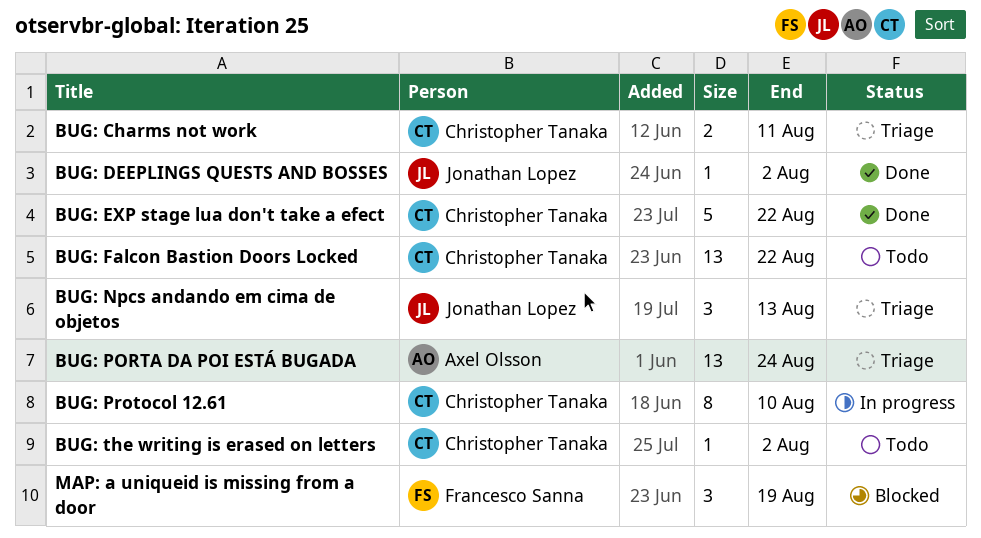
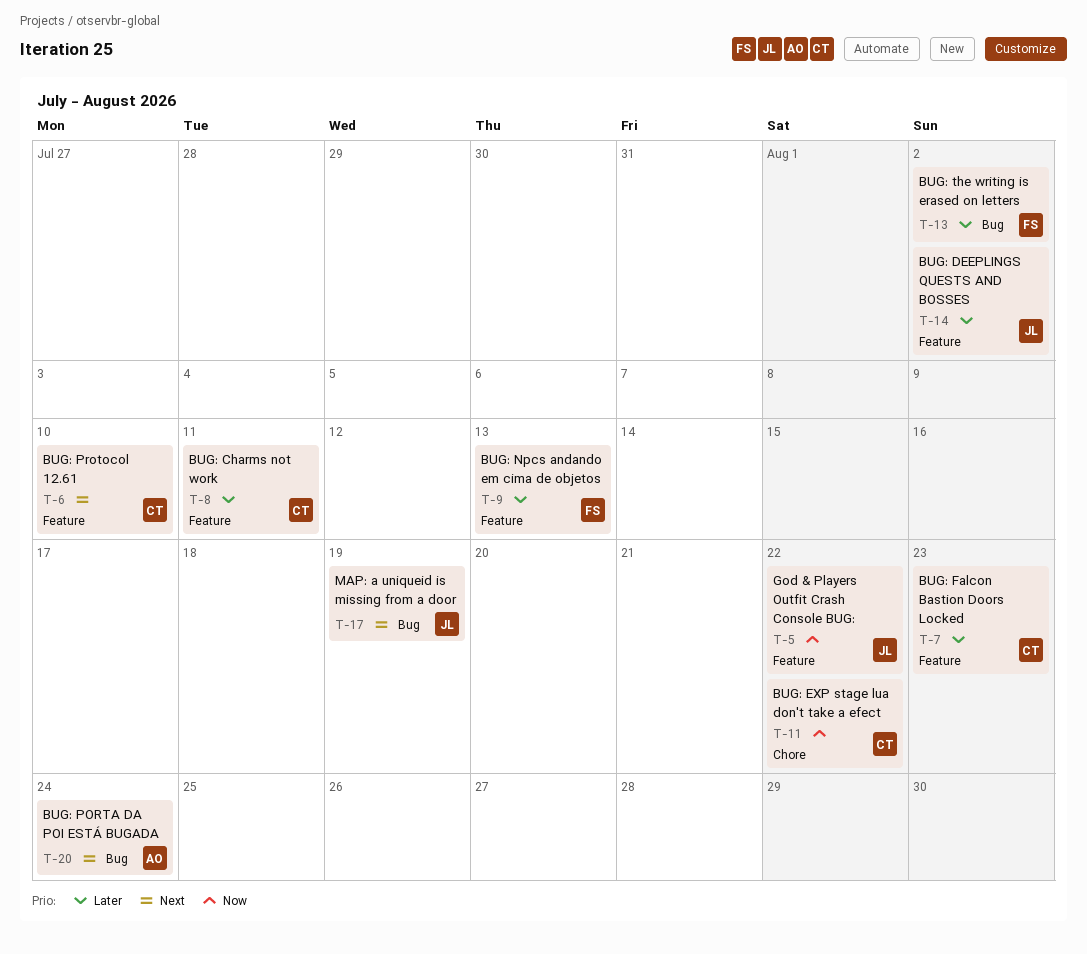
BUG: Falcon Bastion Doors Locked, due: Aug 22 -> Aug 23
BUG: Npcs andando em cima de objetos, owner: Jonathan Lopez -> Francesco Sanna
BUG: the writing is erased on letters, owner: Christopher Tanaka -> Francesco Sanna
God & Players Outfit Crash Console BUG:: none -> present
MAP: a uniqueid is missing from a door, owner: Francesco Sanna -> Jonathan Lopez

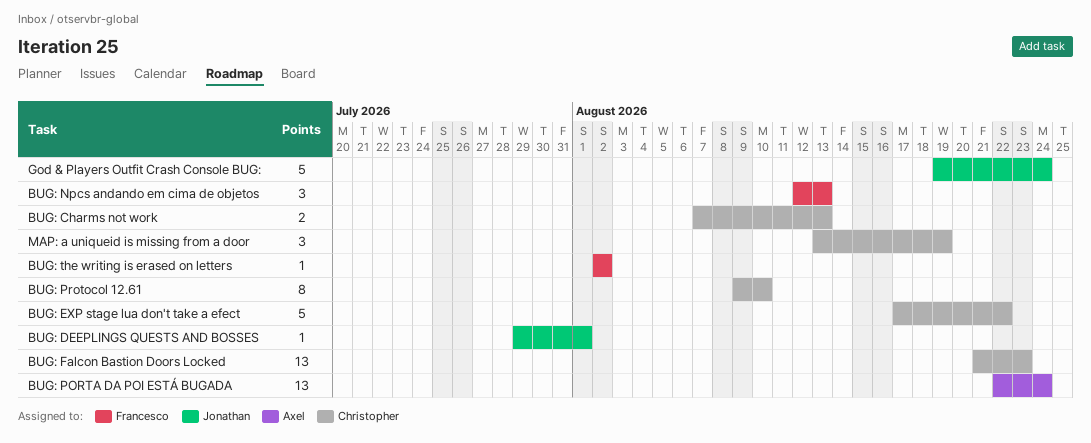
BUG: Charms not work, due: Aug 11 -> Aug 13
BUG: DEEPLINGS QUESTS AND BOSSES, due: Aug 2 -> Aug 1
God & Players Outfit Crash Console BUG:, due: Aug 22 -> Aug 24
MAP: a uniqueid is missing from a door, owner: Jonathan -> Christopher

